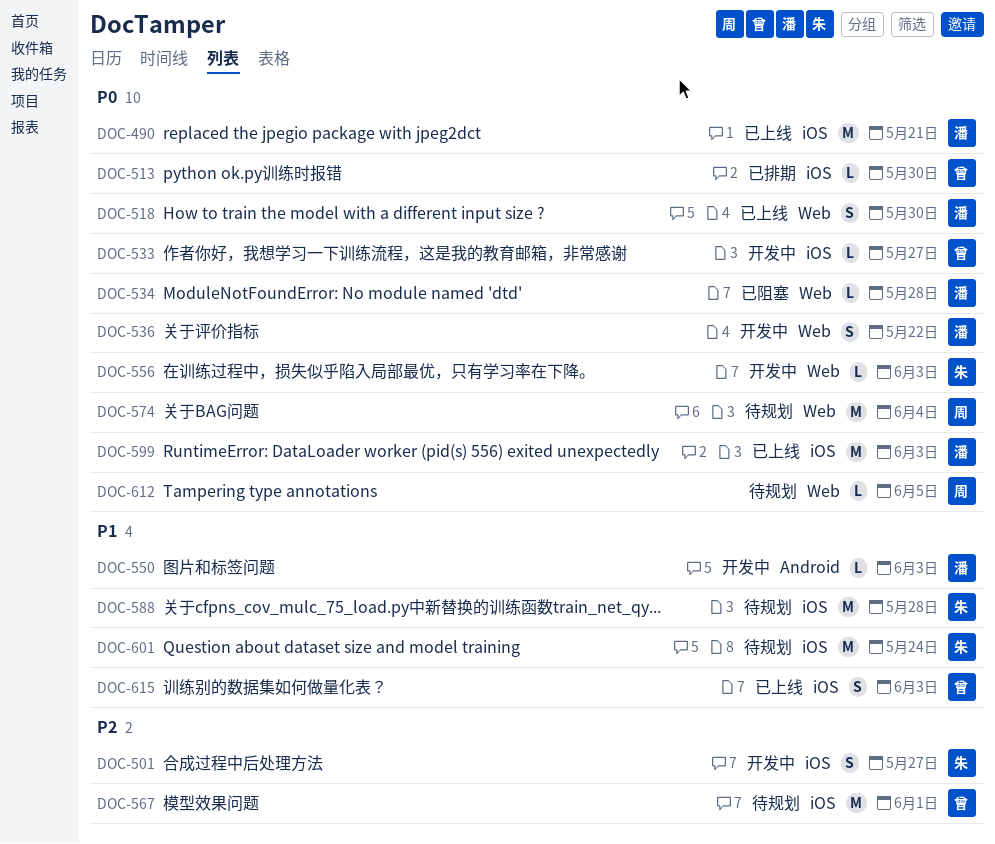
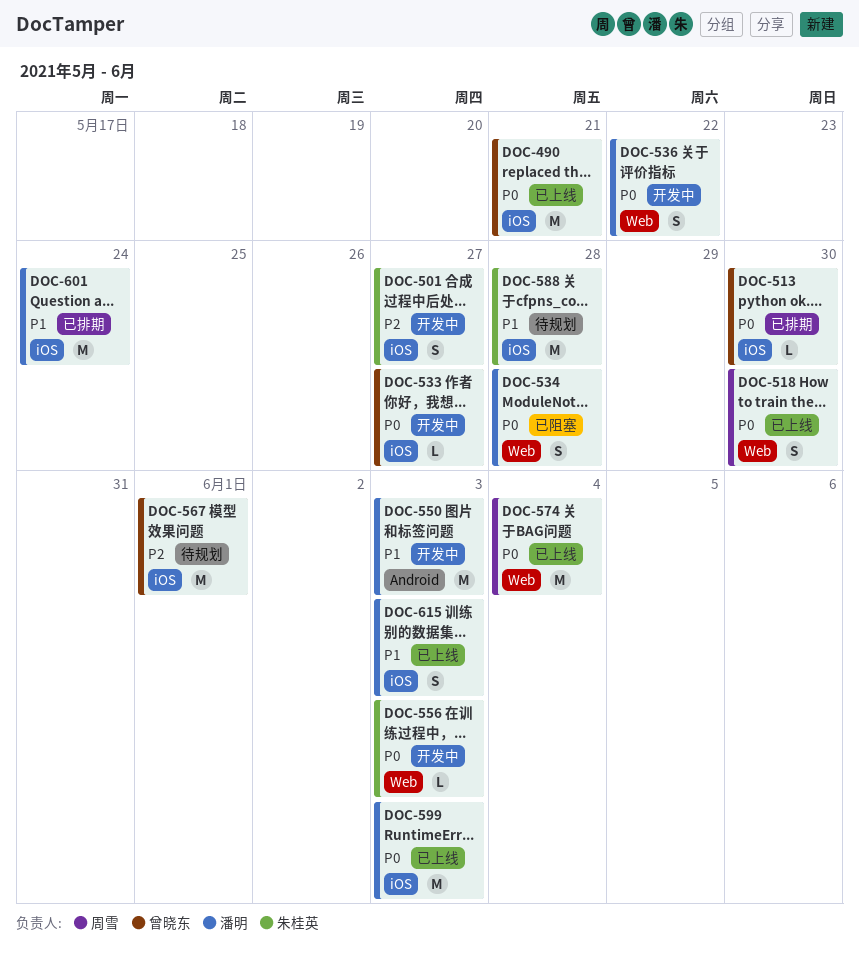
DOC-490, owner: 潘明 -> 曾晓东
DOC-518, owner: 潘明 -> 周雪
DOC-534, estimate: L -> S
DOC-550, estimate: L -> M
DOC-574, status: 待规划 -> 已上线
DOC-601, status: 待规划 -> 已排期
DOC-601, owner: 朱桂英 -> 潘明
DOC-612: present -> none
DOC-615, owner: 曾晓东 -> 潘明

